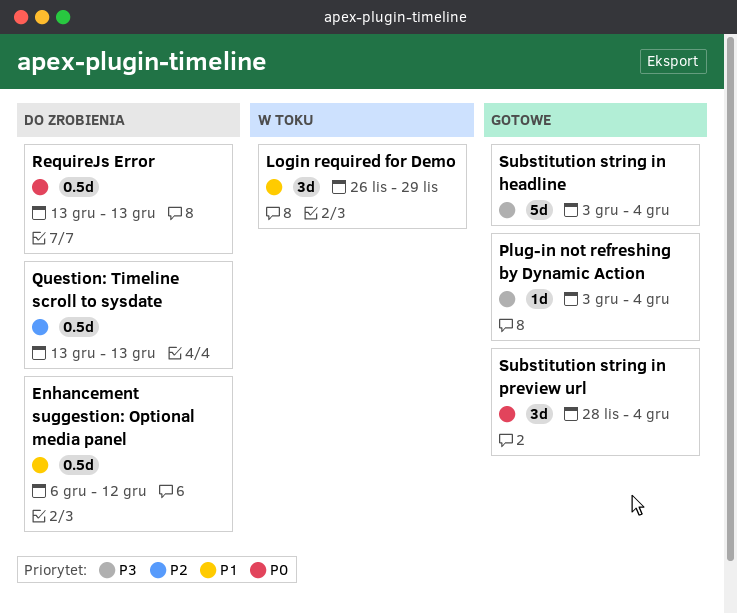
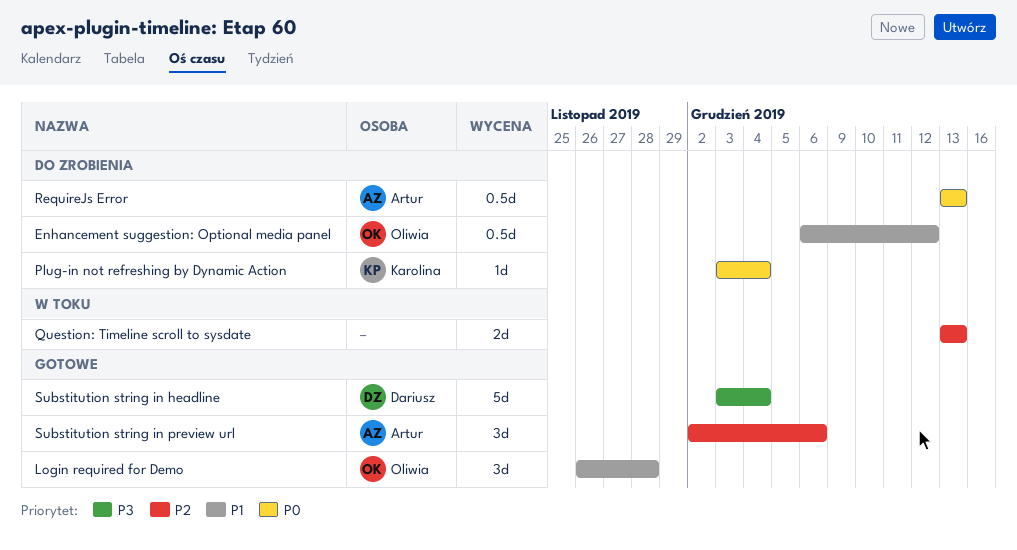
Login required for Demo, status: W toku -> Gotowe
Login required for Demo, due: Nov 29 -> Nov 28
Plug-in not refreshing by Dynamic Action, status: Gotowe -> Do zrobienia
Plug-in not refreshing by Dynamic Action, priority: P3 -> P0
Question: Timeline scroll to sysdate, status: Do zrobienia -> W toku
Question: Timeline scroll to sysdate, estimate: 0.5d -> 2d
Substitution string in preview url, priority: P0 -> P2
Substitution string in preview url, start: Nov 28 -> Dec 2
Substitution string in preview url, due: Dec 4 -> Dec 6

